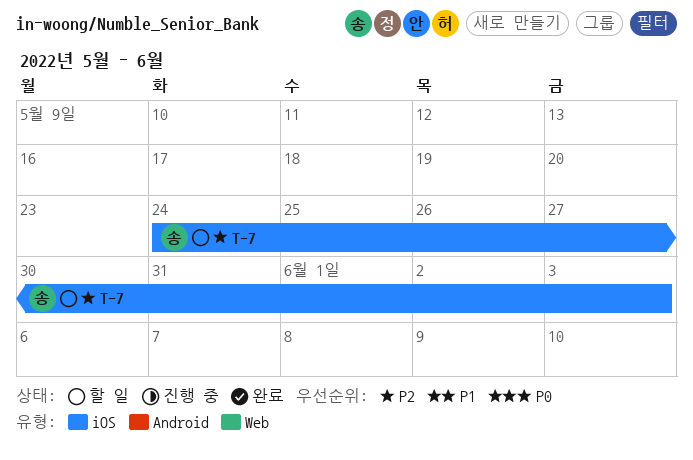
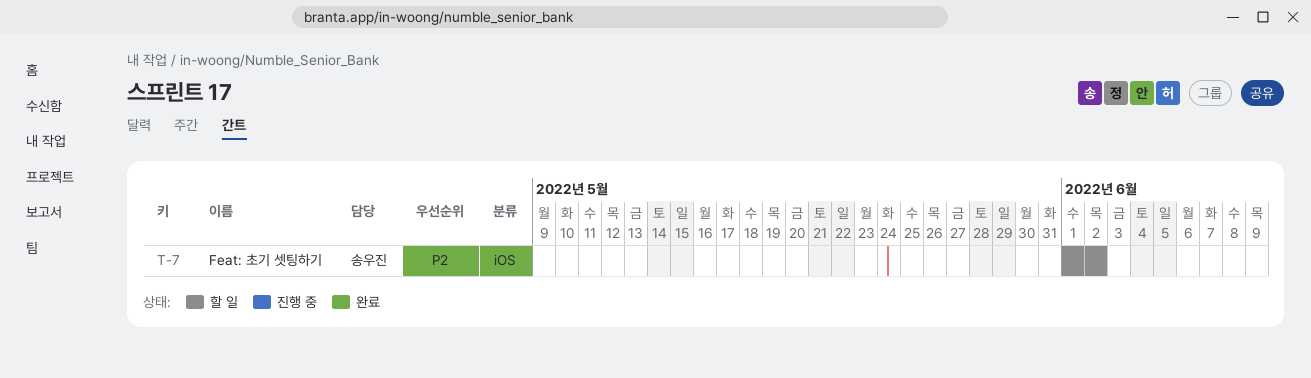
T-7, start: May 24 -> Jun 1
T-7, due: Jun 3 -> Jun 2

